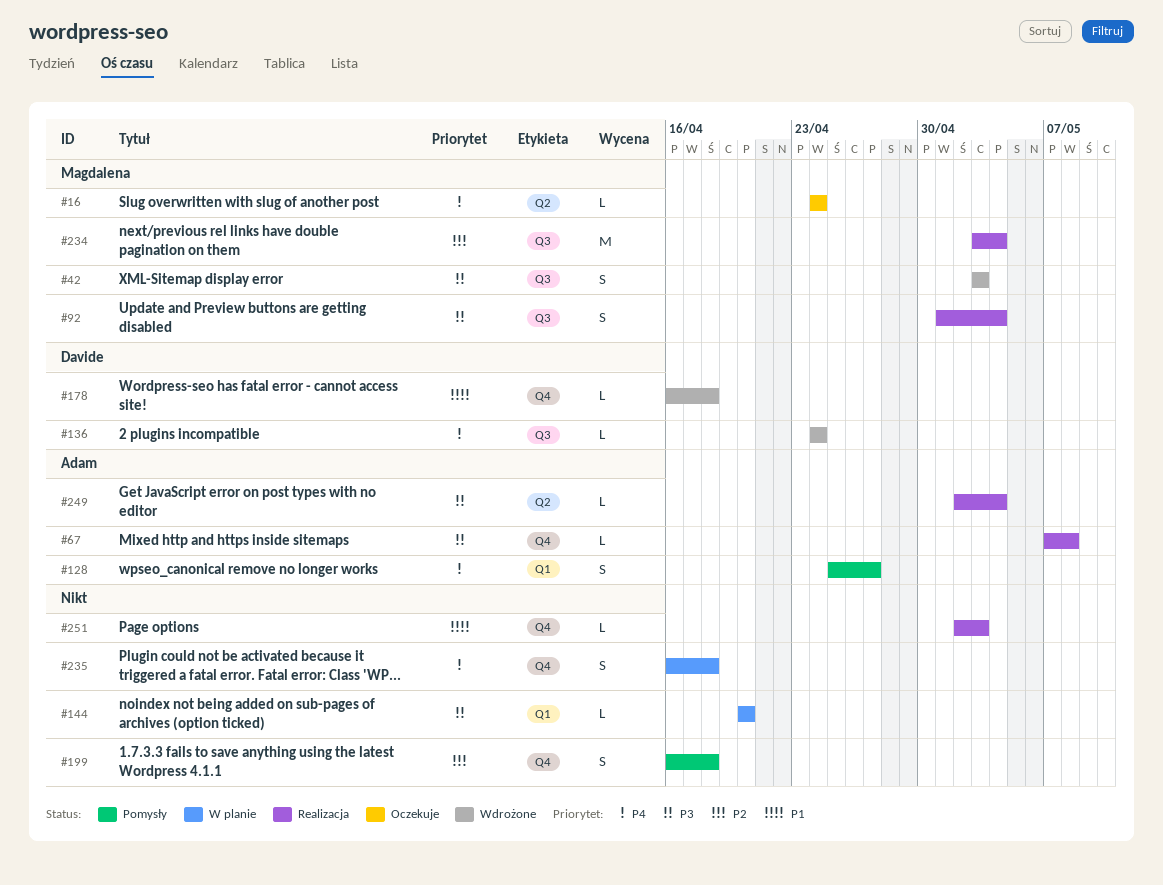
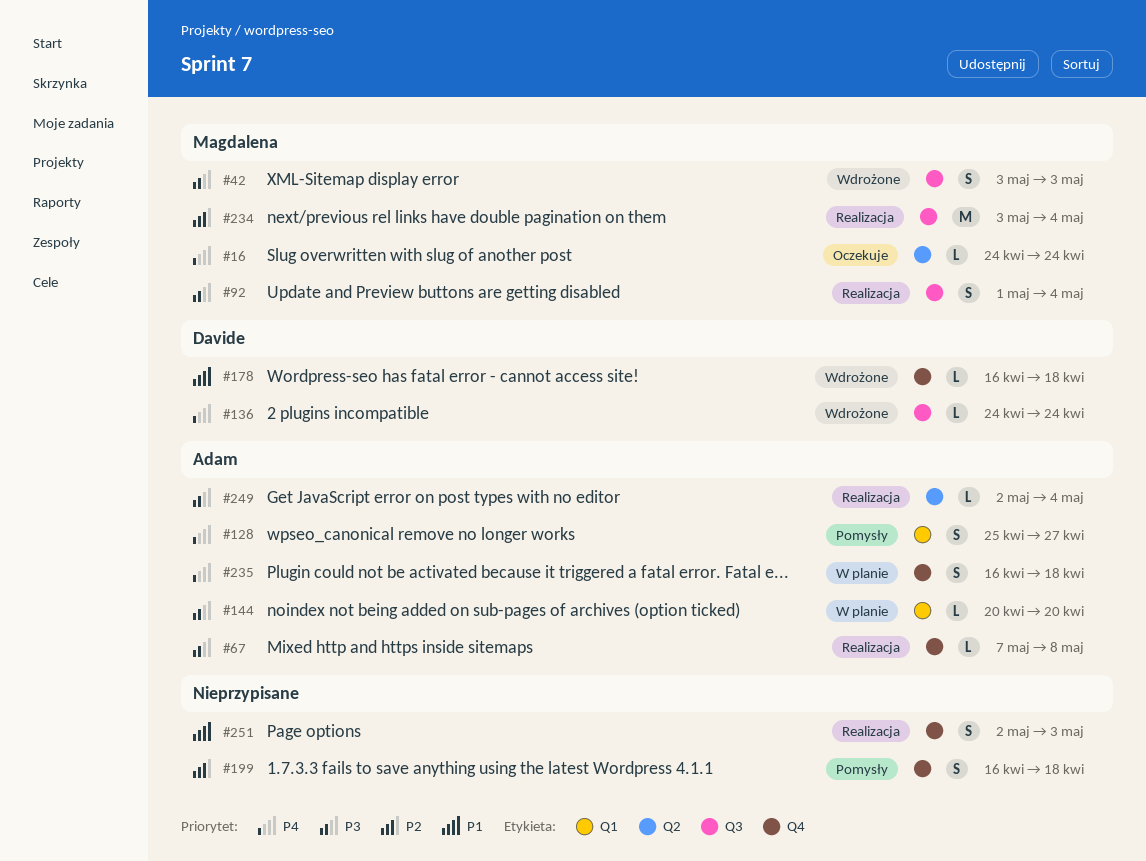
#144, owner: none -> Adam
#235, owner: none -> Adam
#251, estimate: L -> S

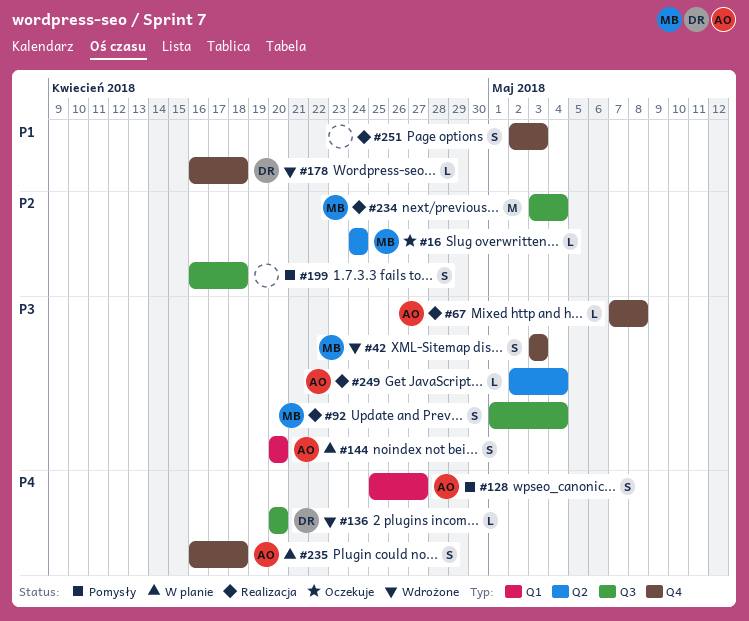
#16, priority: P4 -> P2
#42, label: Q3 -> Q4
#136, start: Apr 24 -> Apr 20
#136, due: Apr 24 -> Apr 20
#144, estimate: L -> S
#199, label: Q4 -> Q3

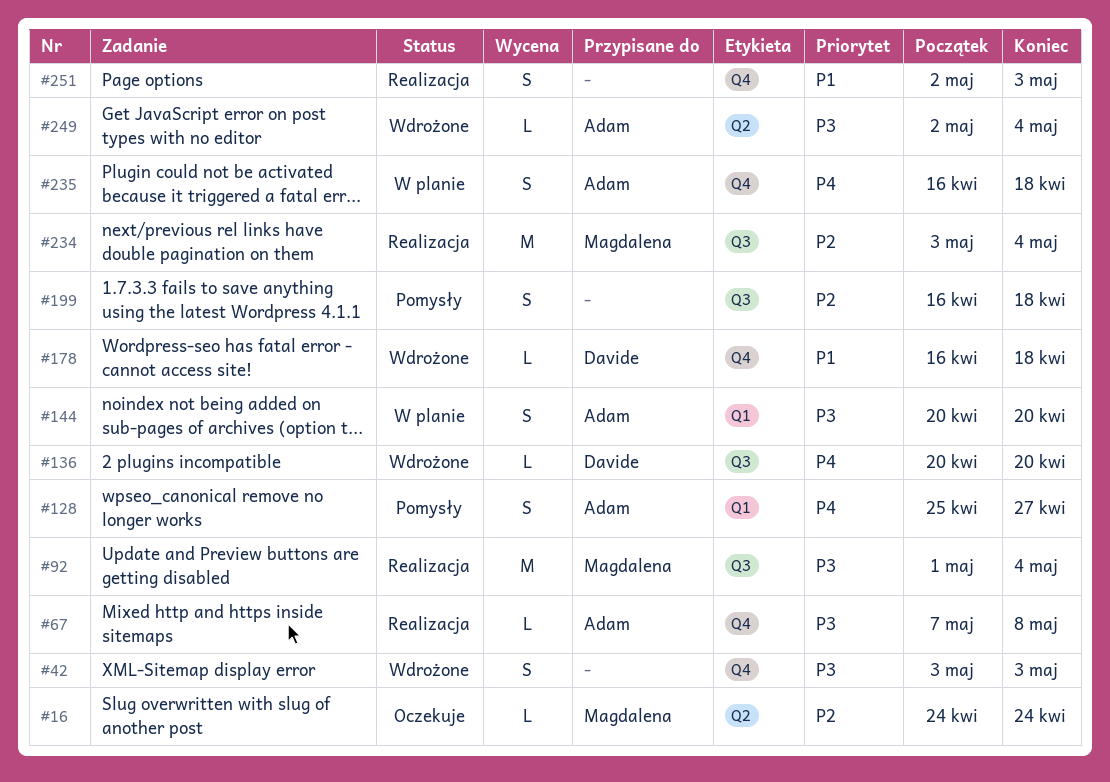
#42, owner: Magdalena -> none
#92, estimate: S -> M
#249, status: Realizacja -> Wdrożone

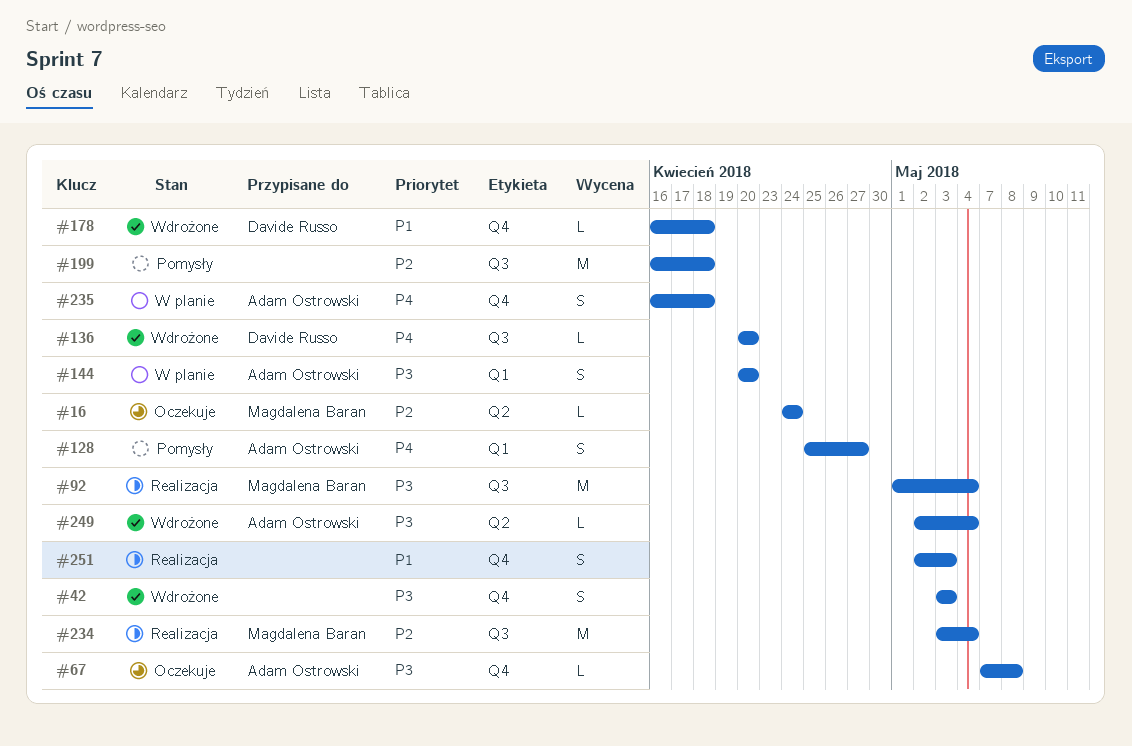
#67, status: Realizacja -> Oczekuje
#199, estimate: S -> M

